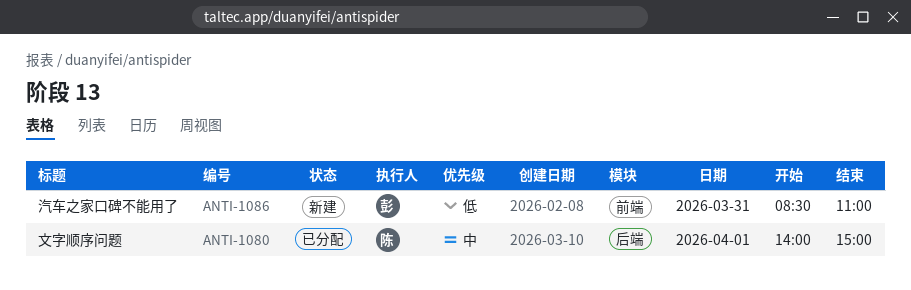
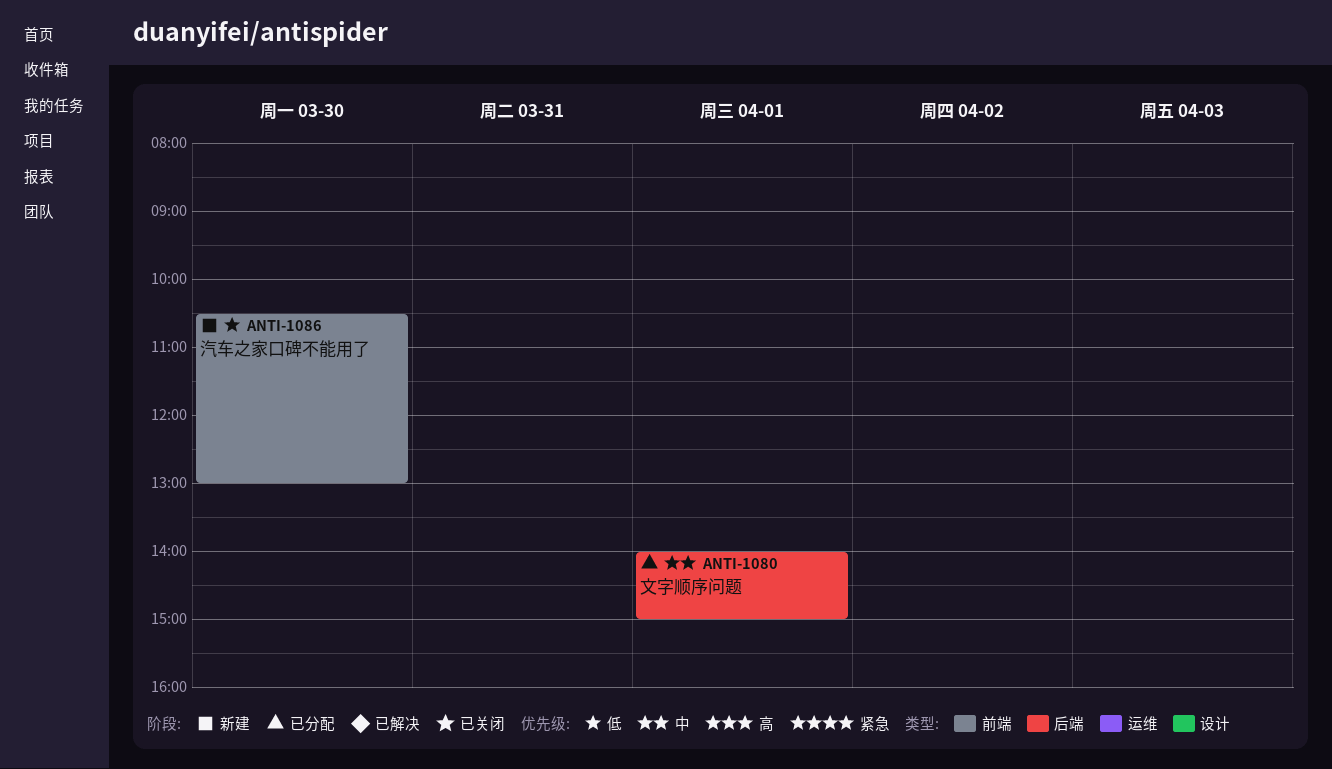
ANTI-1086, day: Mar 31 -> Mar 30
ANTI-1086, begins: 08:30 -> 10:30
ANTI-1086, ends: 11:00 -> 13:00

